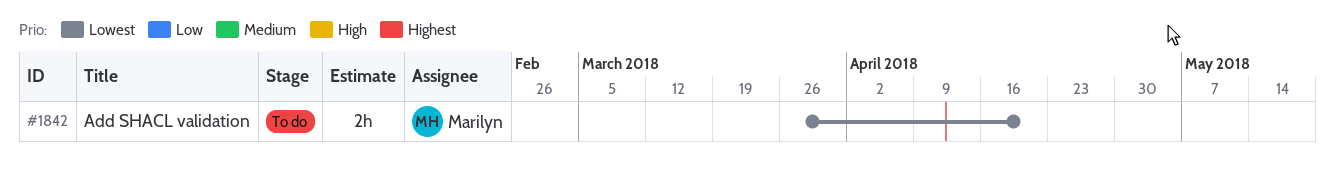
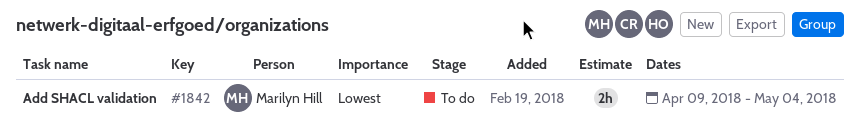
#1842, start: Mar 26 -> Apr 9
#1842, due: Apr 20 -> May 4

